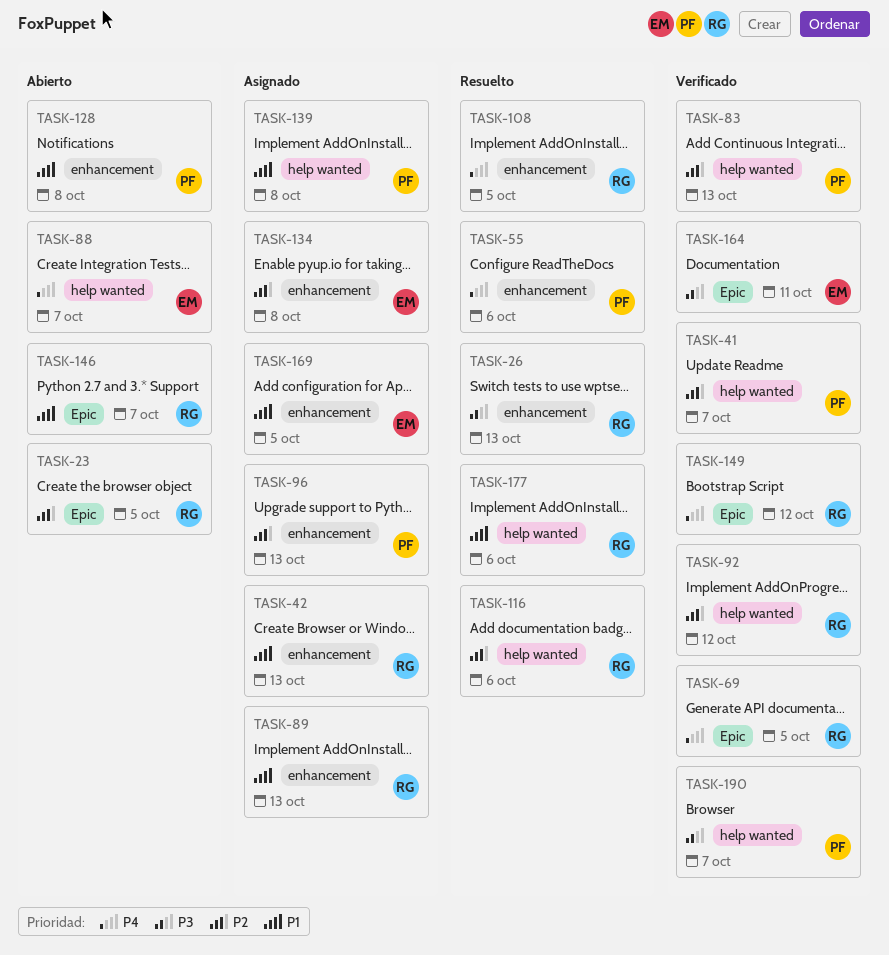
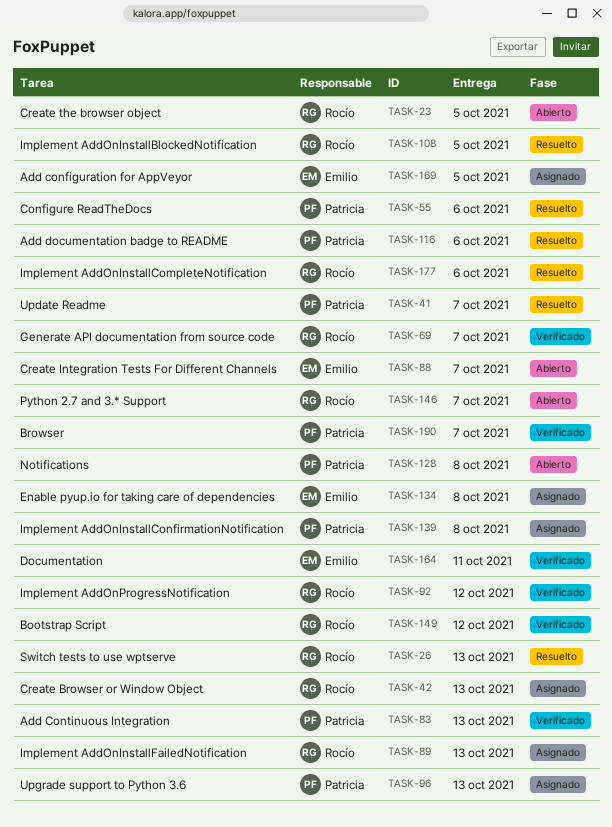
TASK-41, status: Verificado -> Resuelto
TASK-69, due: Oct 5 -> Oct 7
TASK-116, owner: Rocío -> Patricia

